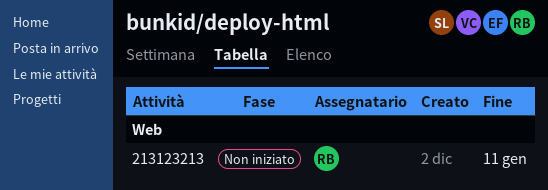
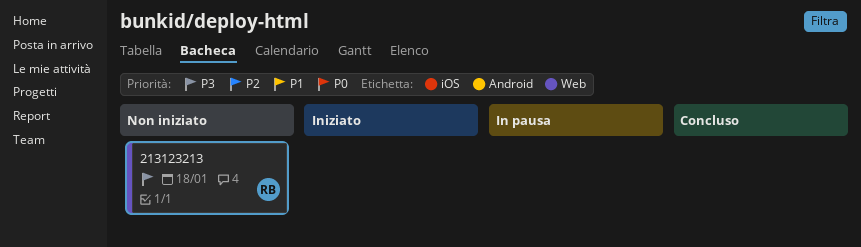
213123213, due: Jan 11 -> Jan 18

